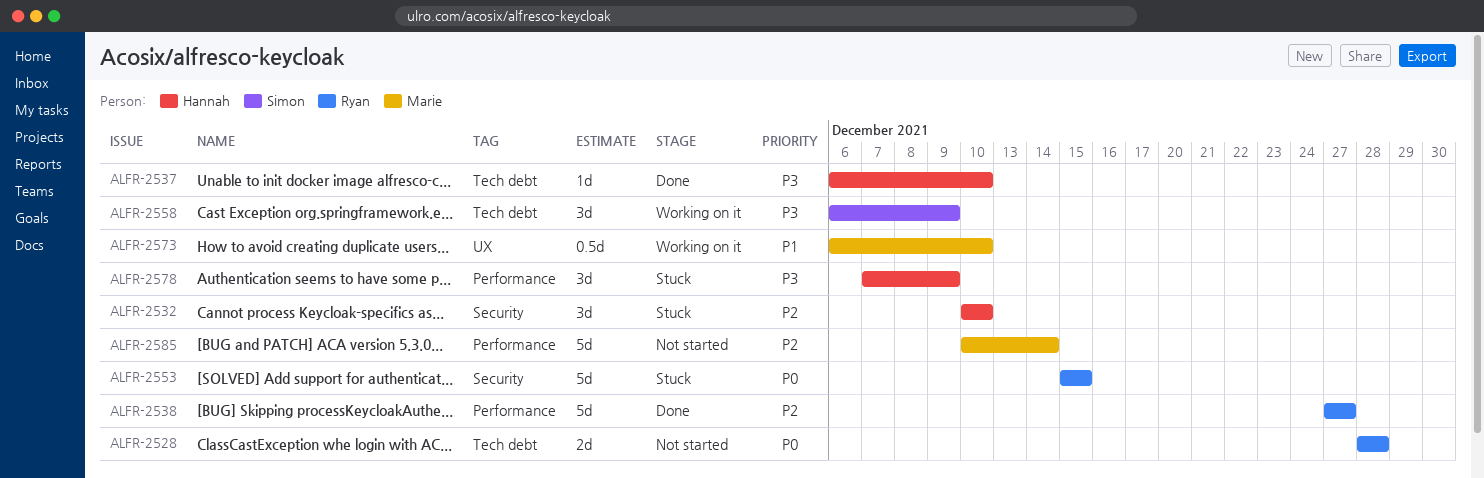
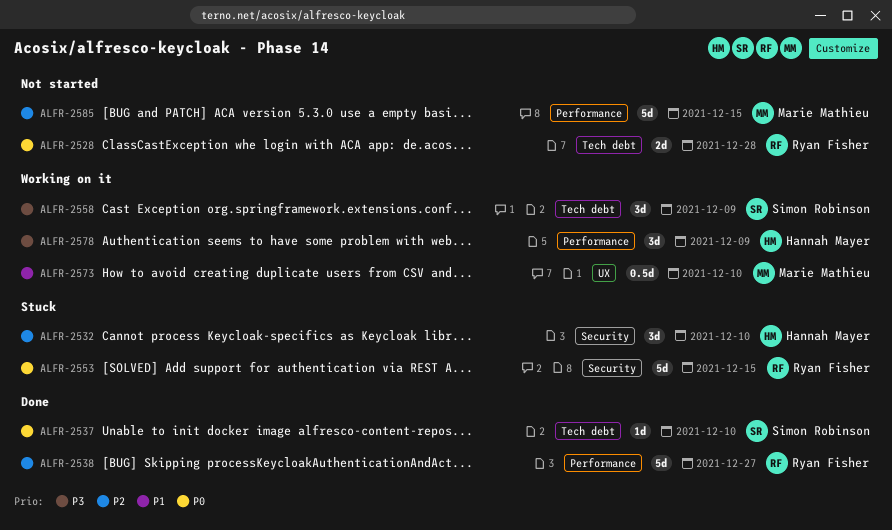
ALFR-2537, owner: Hannah Mayer -> Simon Robinson
ALFR-2537, priority: P3 -> P0
ALFR-2578, status: Stuck -> Working on it
ALFR-2585, due: Dec 14 -> Dec 15

